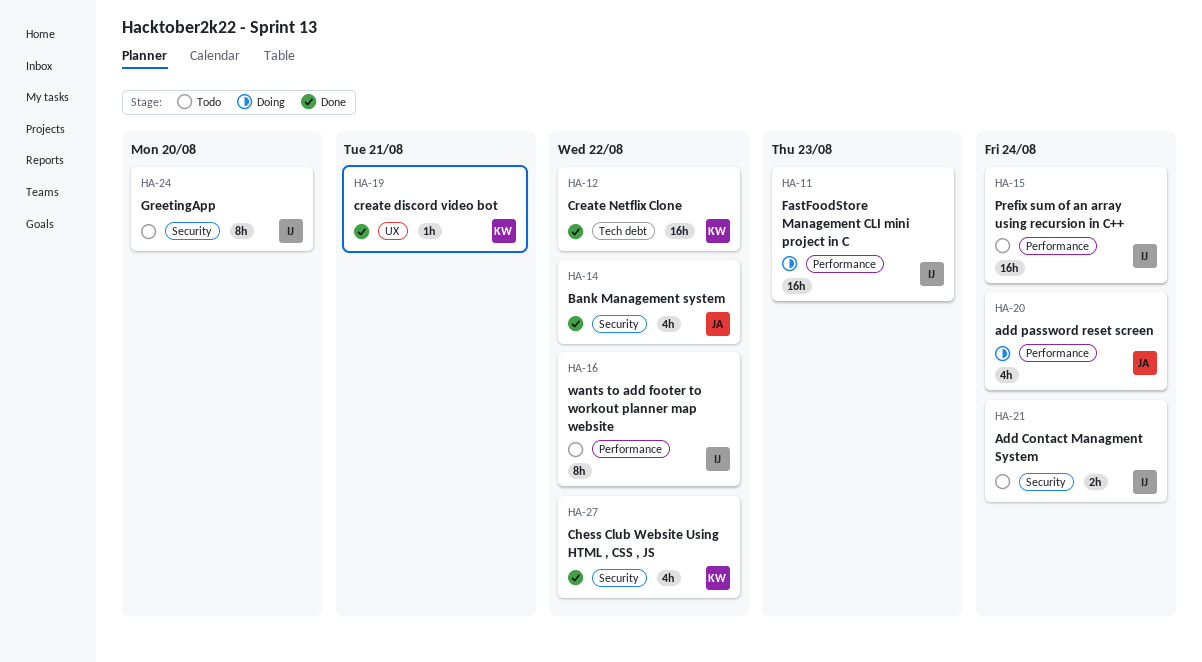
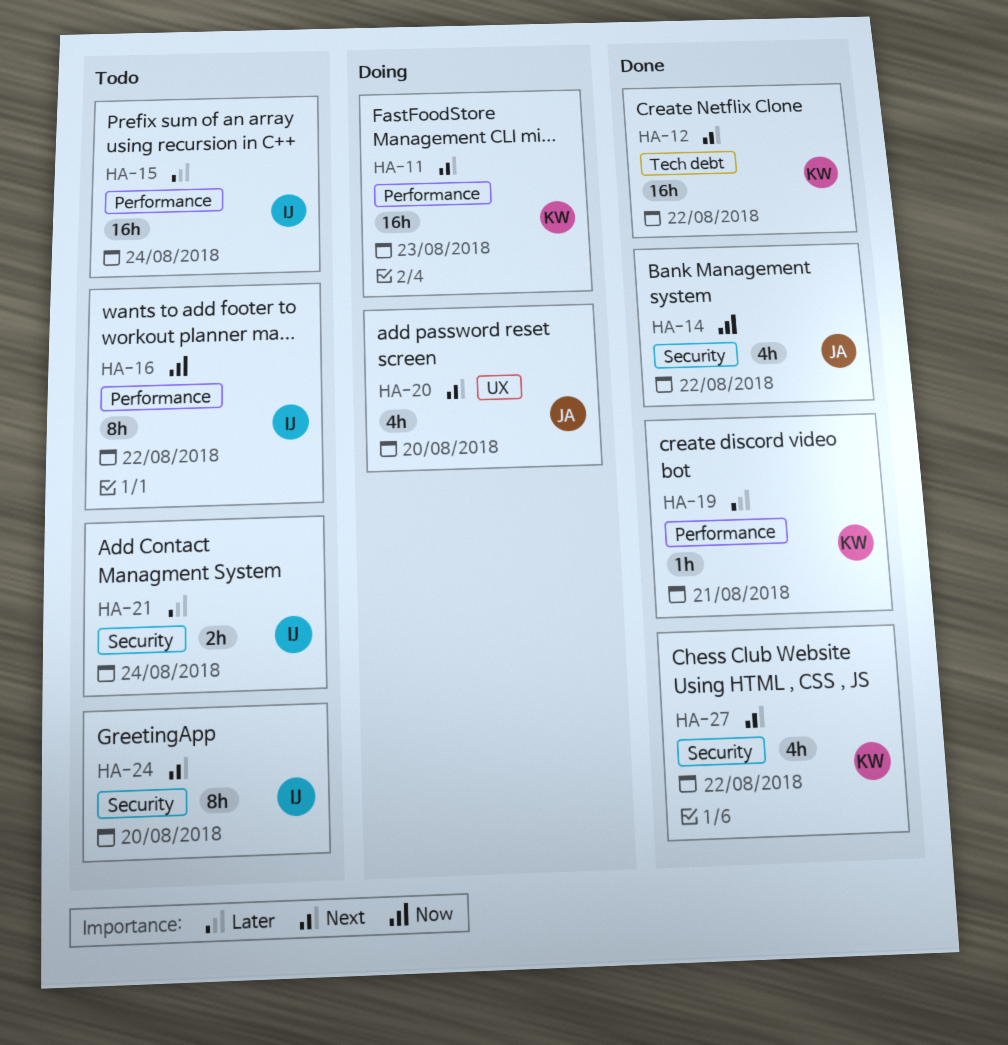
HA-11, owner: IJ -> KW
HA-19, label: UX -> Performance
HA-20, label: Performance -> UX
HA-20, due: Aug 24 -> Aug 20

